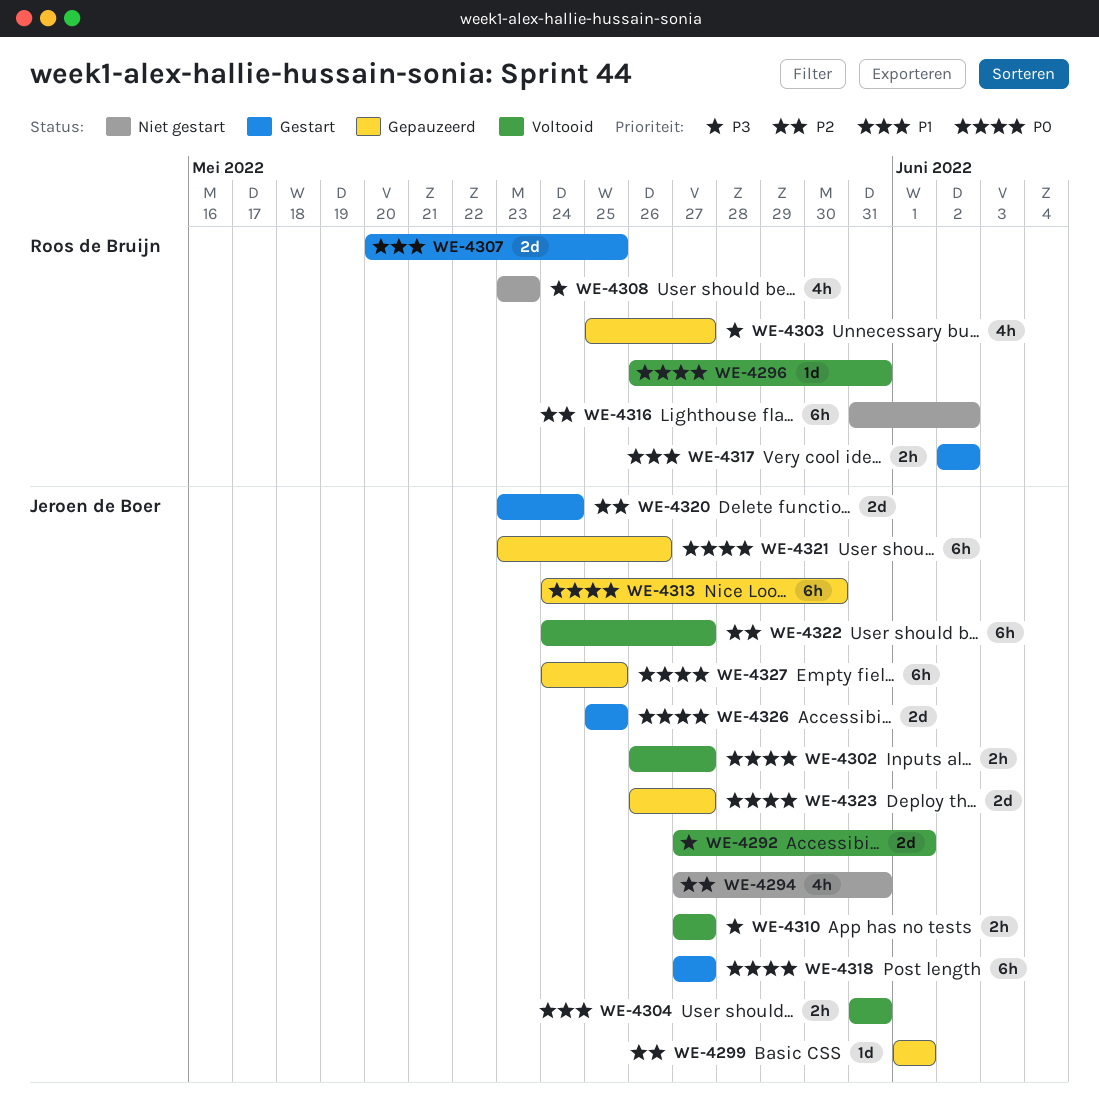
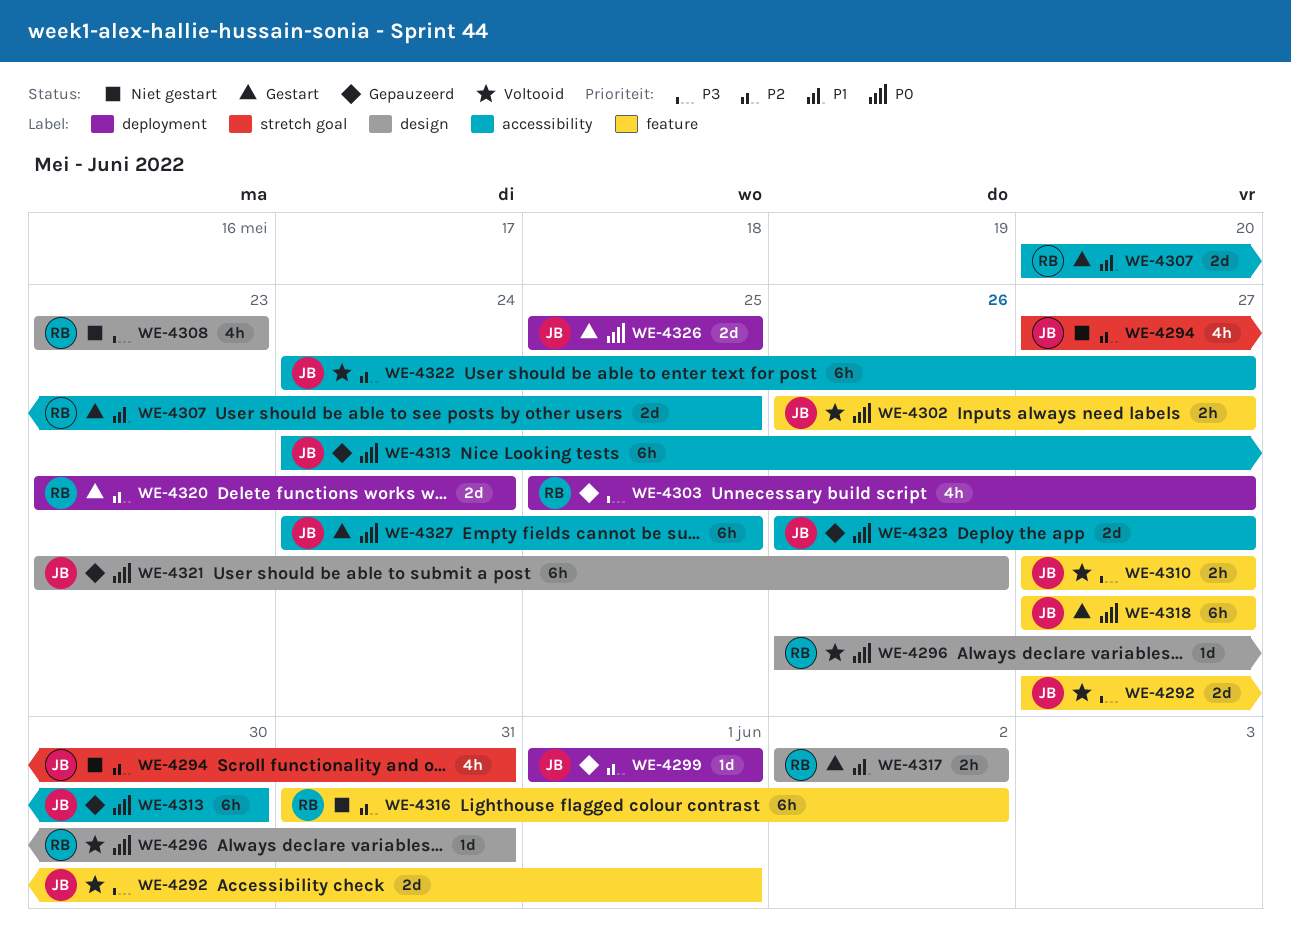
WE-4304: present -> none
WE-4320, owner: Jeroen de Boer -> Roos de Bruijn
WE-4327, status: Gepauzeerd -> Gestart

